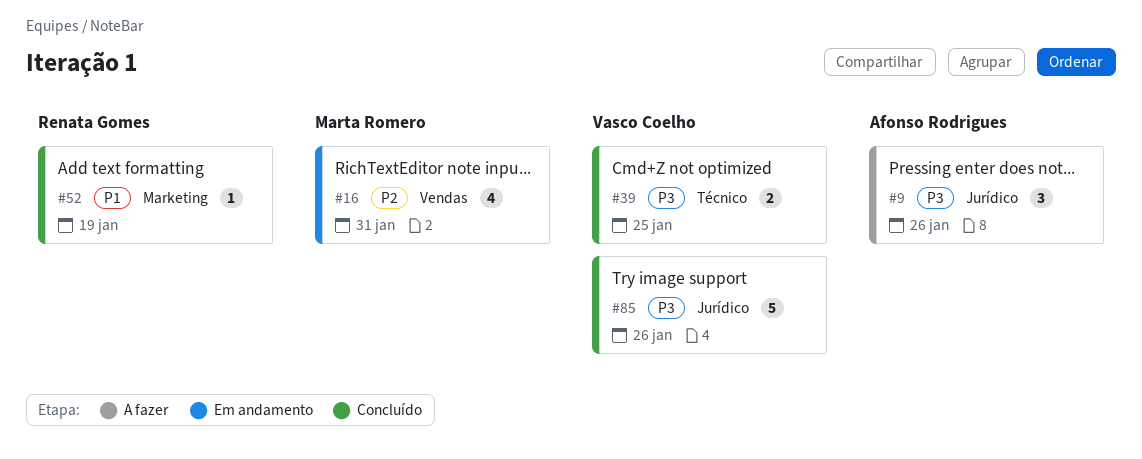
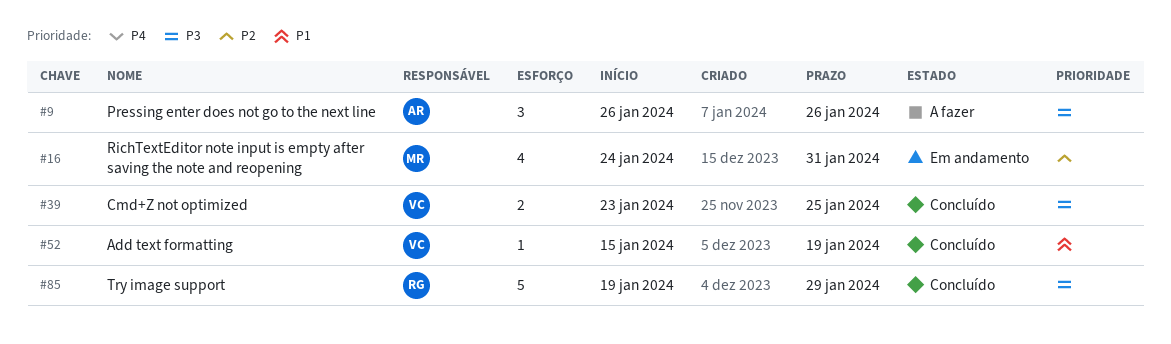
#52, owner: Renata Gomes -> Vasco Coelho
#85, owner: Vasco Coelho -> Renata Gomes
#85, due: Jan 26 -> Jan 29

